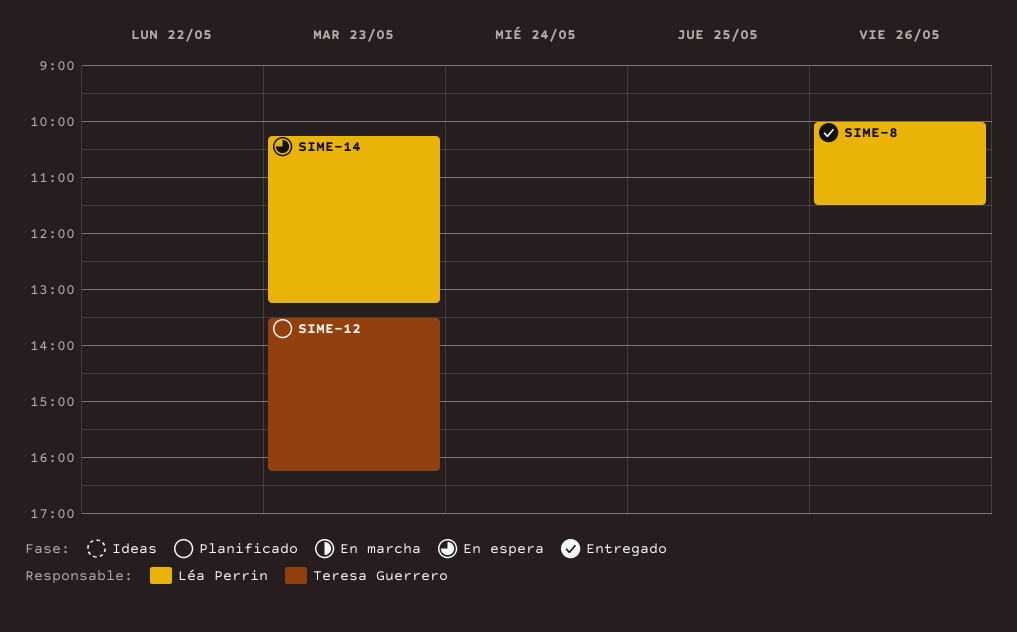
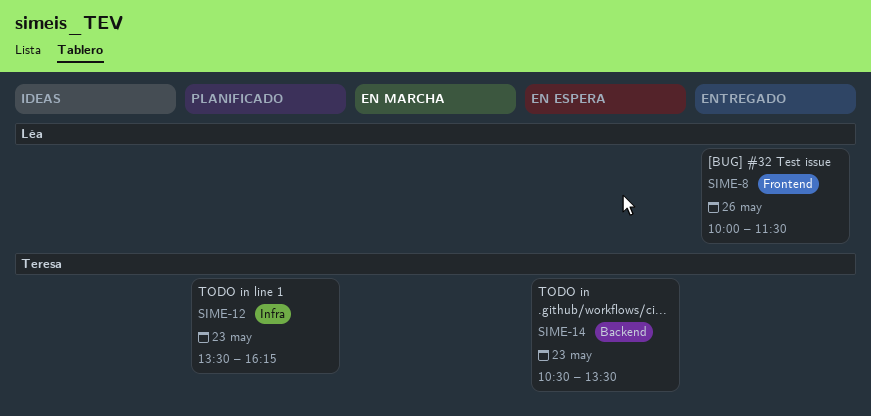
SIME-14, owner: Léa Perrin -> Teresa Guerrero
SIME-14, begins: 10:15 -> 10:30
SIME-14, ends: 13:15 -> 13:30

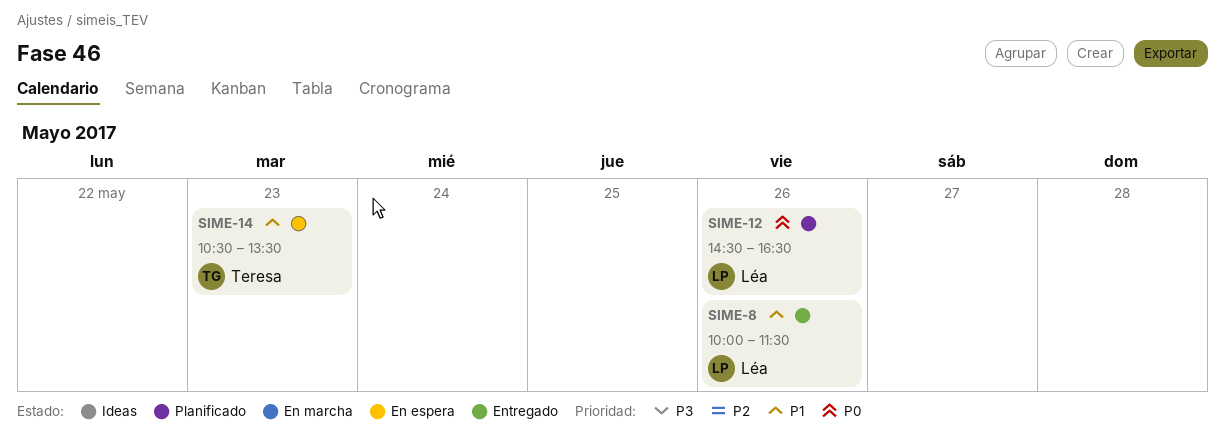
SIME-12, owner: Teresa -> Léa
SIME-12, day: May 23 -> May 26
SIME-12, begins: 13:30 -> 14:30
SIME-12, ends: 16:15 -> 16:30

